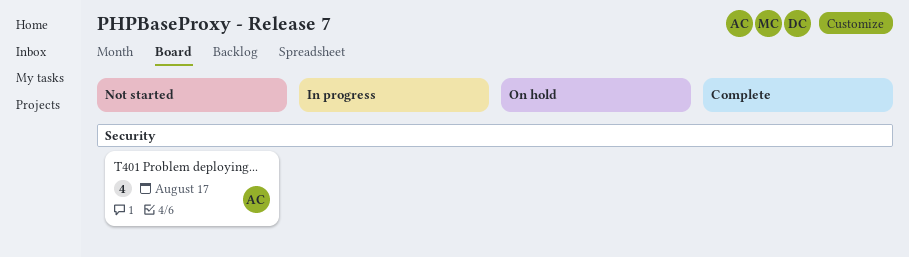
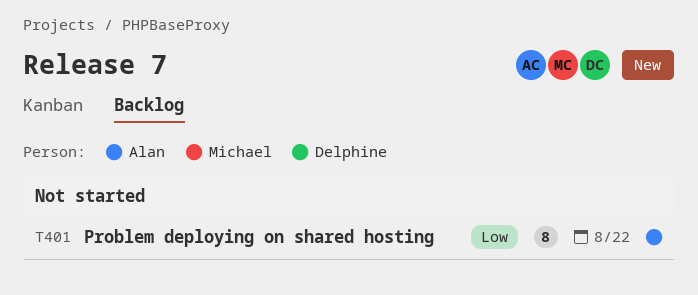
T401, estimate: 4 -> 8
T401, due: Aug 17 -> Aug 22

